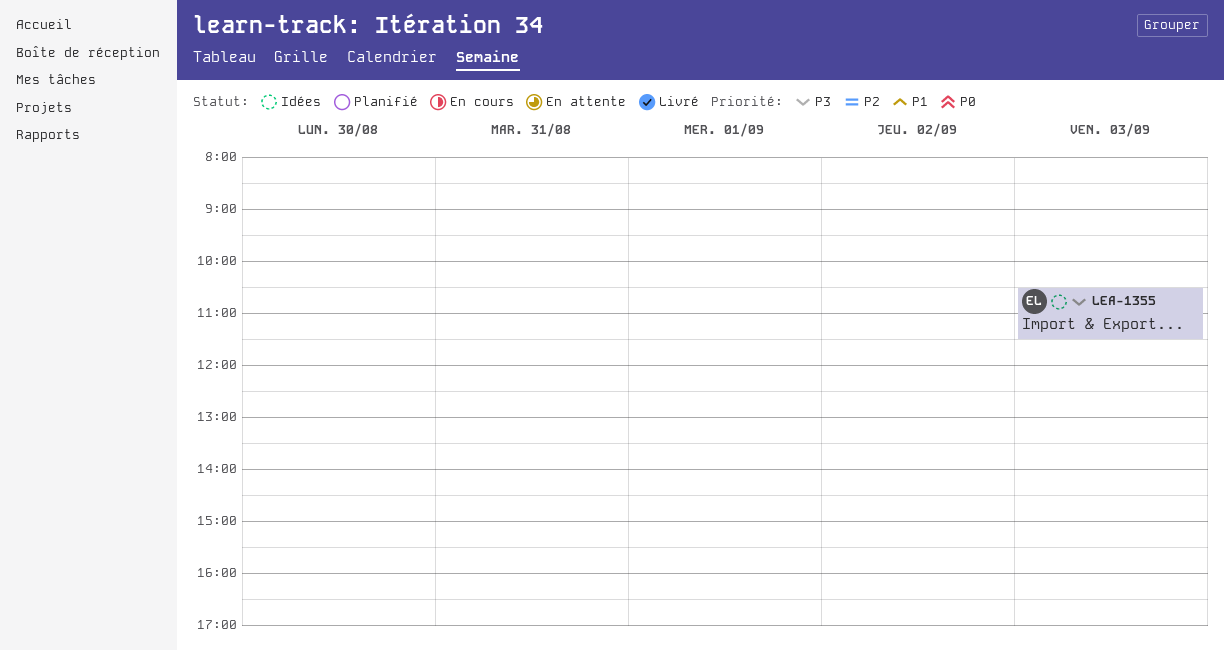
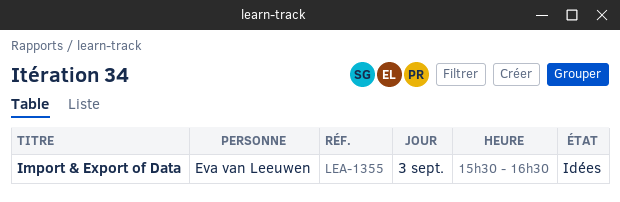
LEA-1355, begins: 10:30 -> 15:30
LEA-1355, ends: 11:30 -> 16:30

